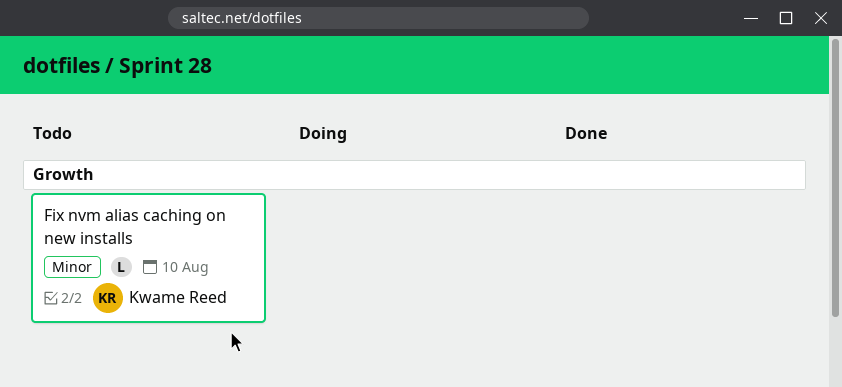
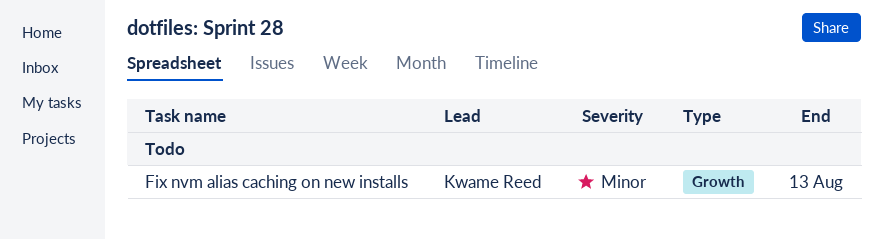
Fix nvm alias caching on new installs, due: Aug 10 -> Aug 13

